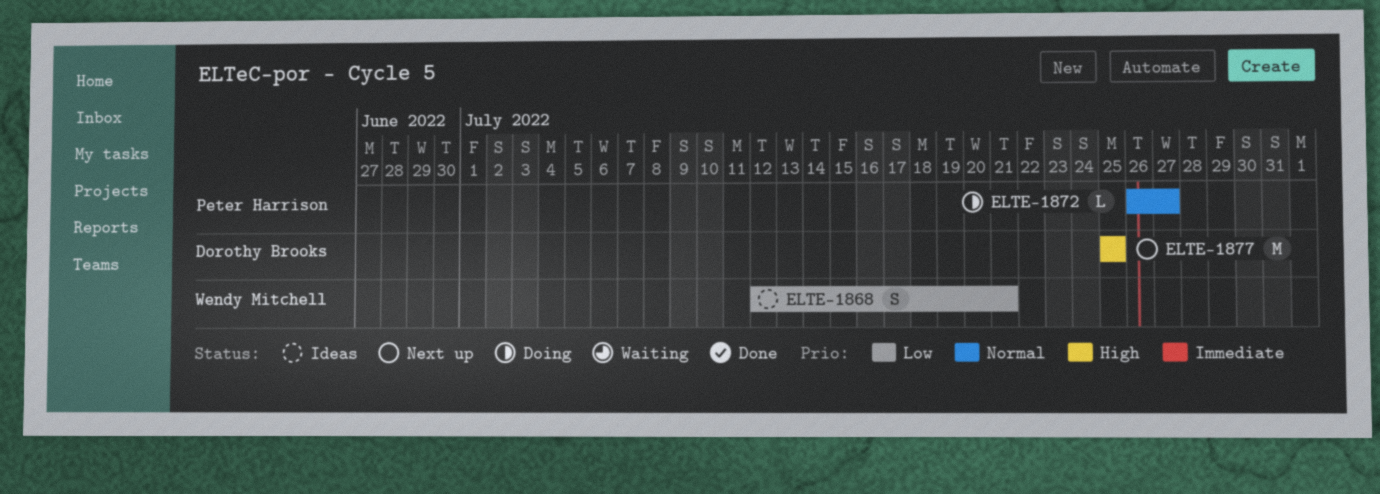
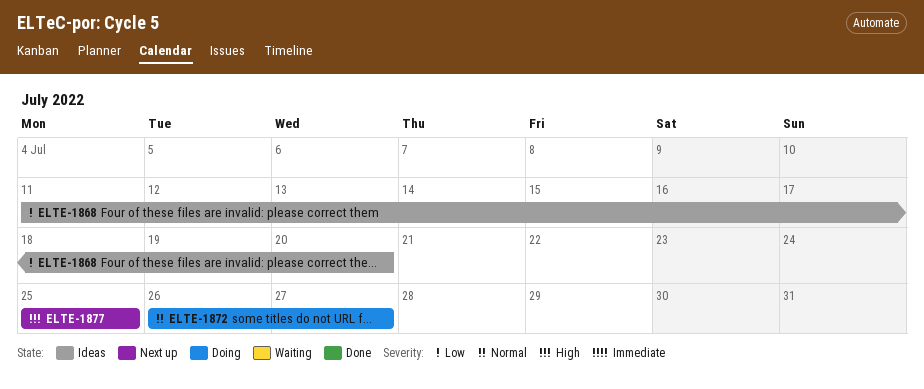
ELTE-1868, start: Jul 12 -> Jul 11
ELTE-1868, due: Jul 21 -> Jul 20

